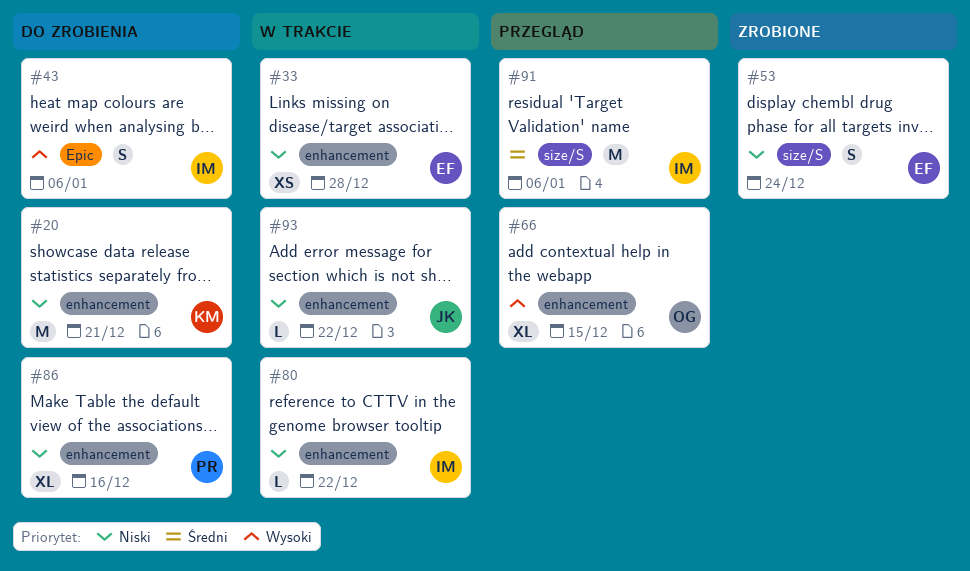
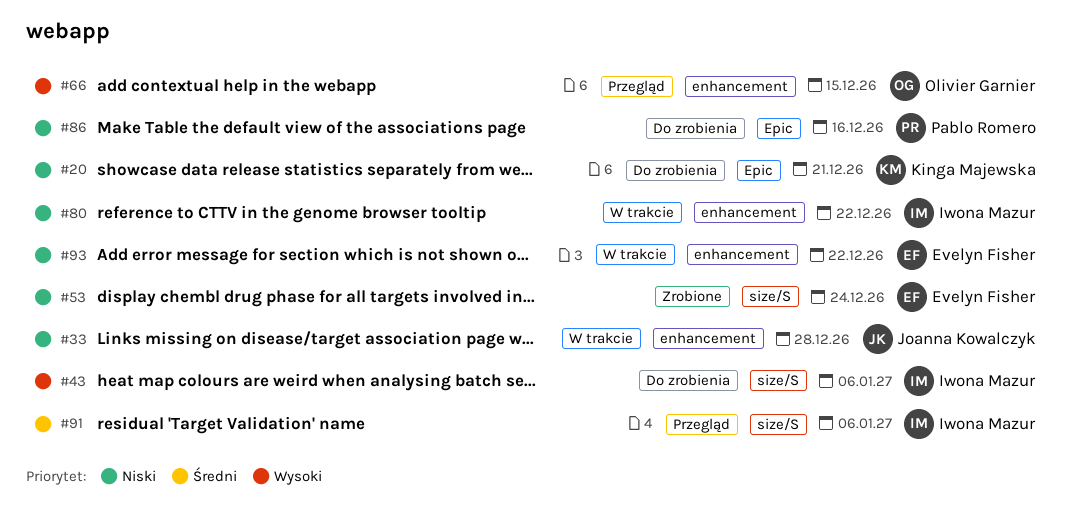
#20, label: enhancement -> Epic
#33, owner: Evelyn Fisher -> Joanna Kowalczyk
#43, label: Epic -> size/S
#86, label: enhancement -> Epic
#93, owner: Joanna Kowalczyk -> Evelyn Fisher

